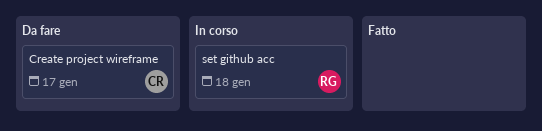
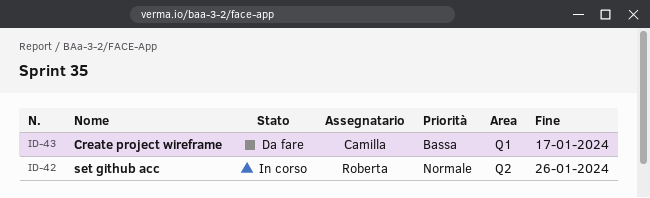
set github acc, due: Jan 18 -> Jan 26

